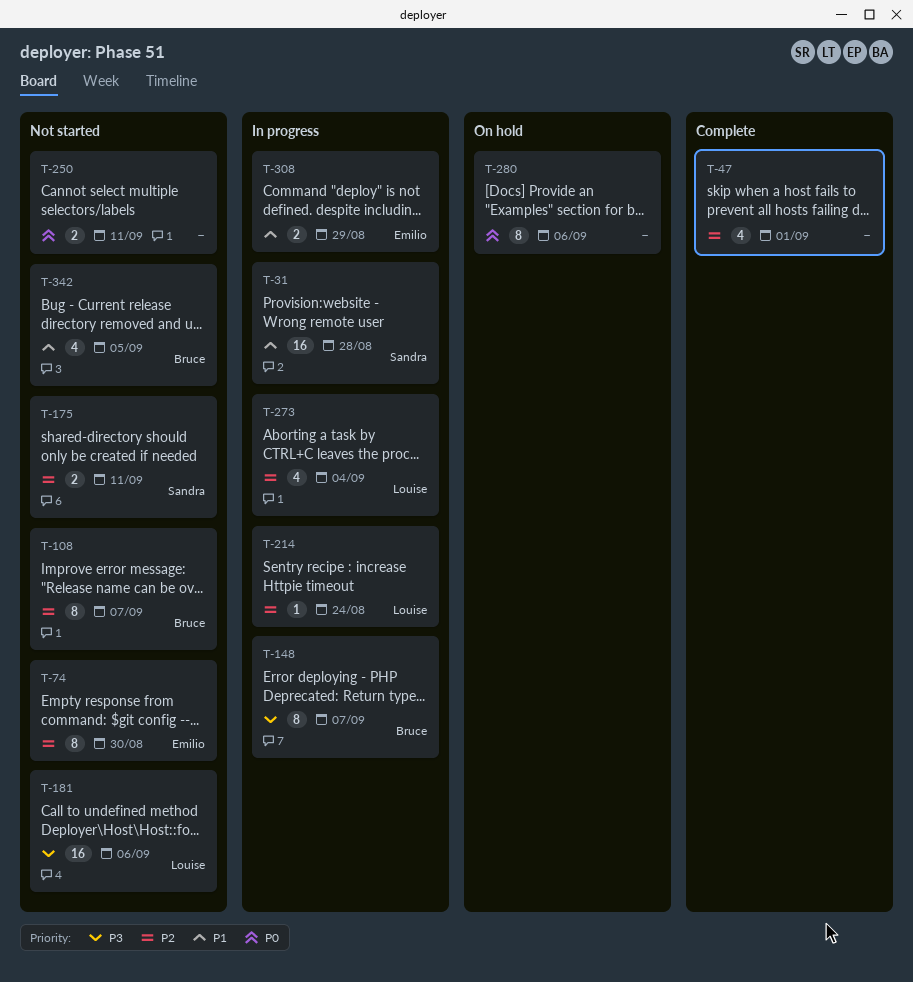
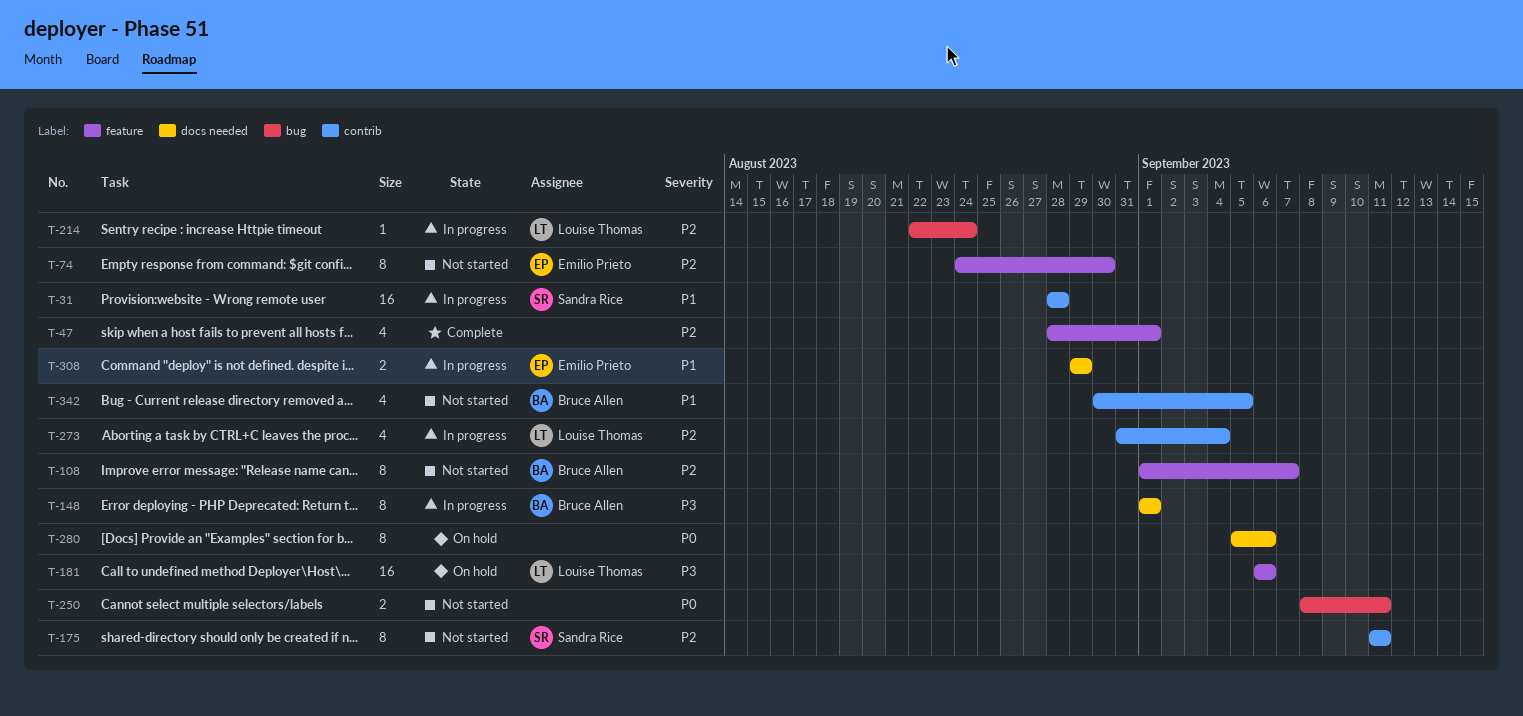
T-148, due: Sep 7 -> Sep 1
T-175, estimate: 2 -> 8
T-181, status: Not started -> On hold

